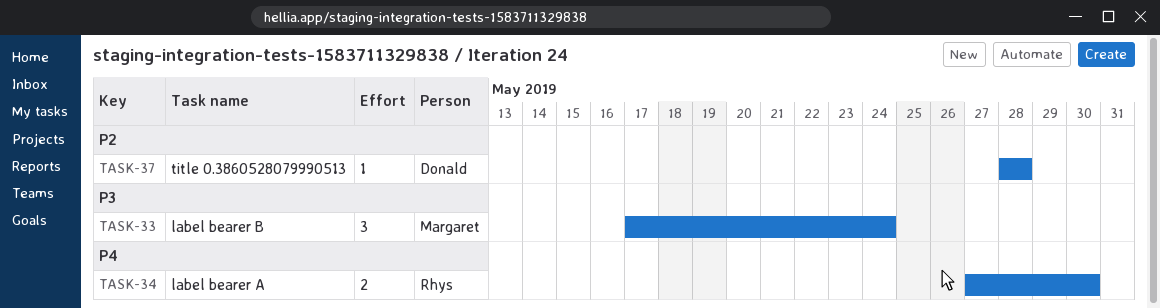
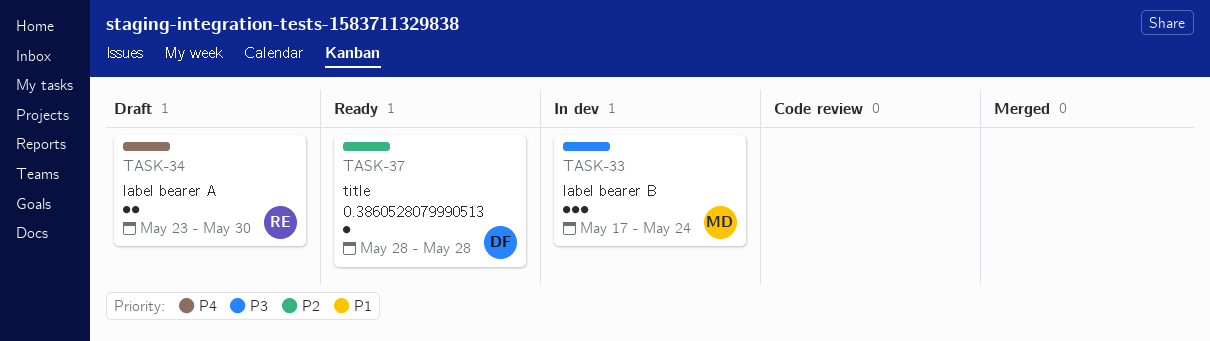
TASK-34, start: May 27 -> May 23

